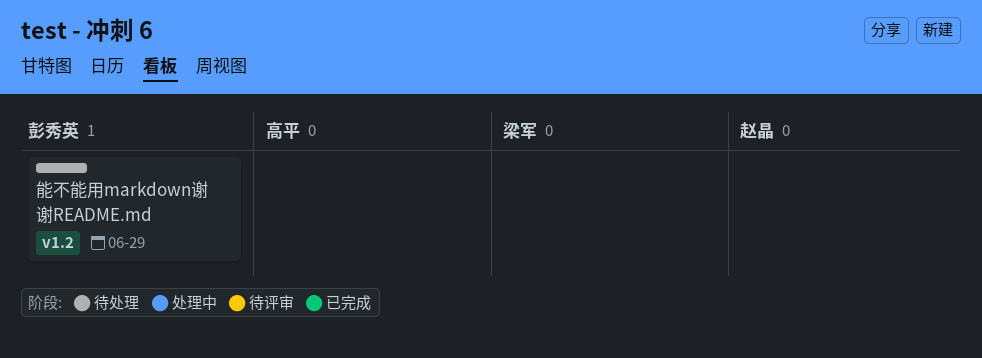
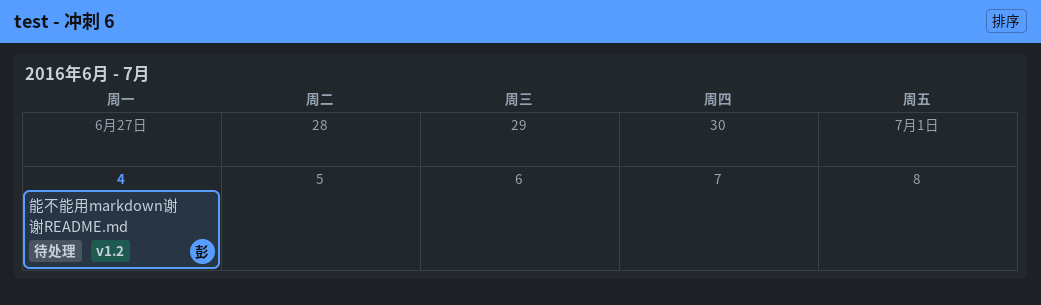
能不能用markdown谢谢README.md, due: Jun 29 -> Jul 4

